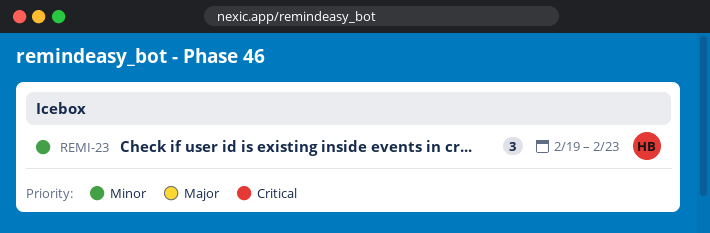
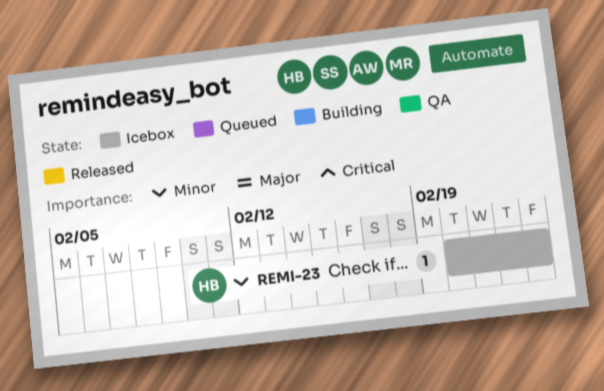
REMI-23, estimate: 3 -> 1
REMI-23, start: Feb 19 -> Feb 20

